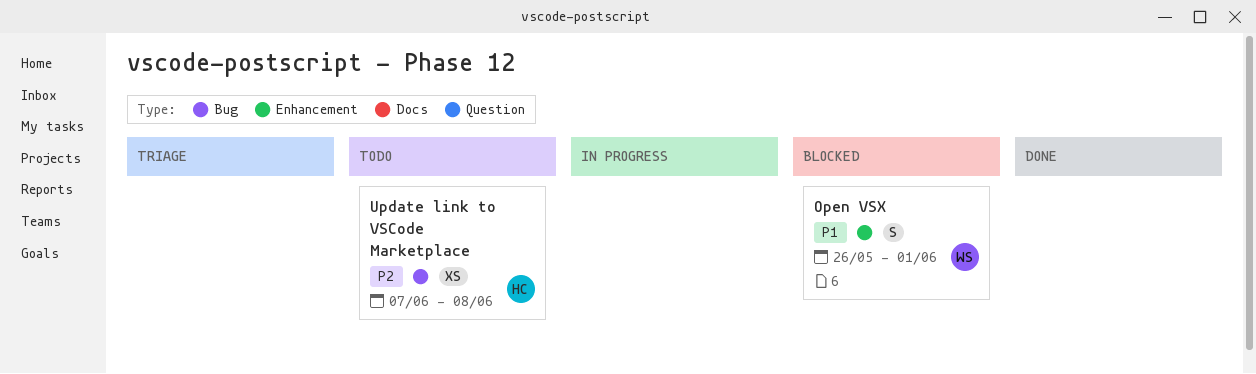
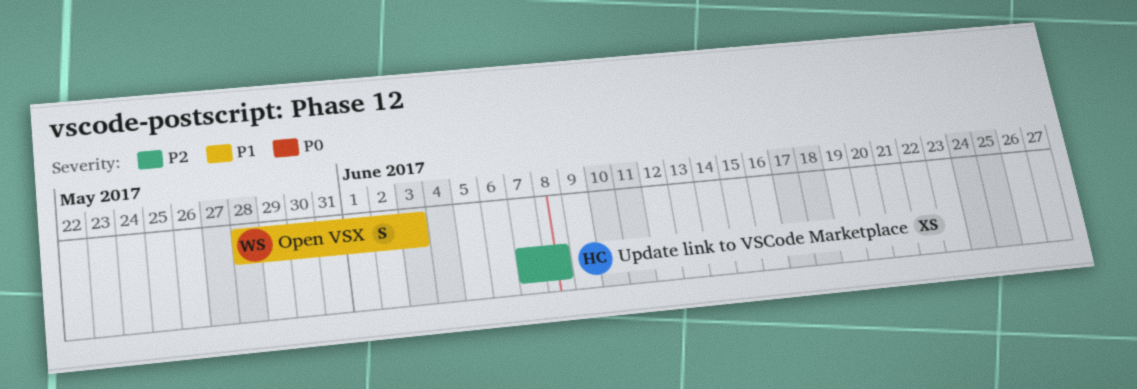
Open VSX, start: May 26 -> May 28
Open VSX, due: Jun 1 -> Jun 3

